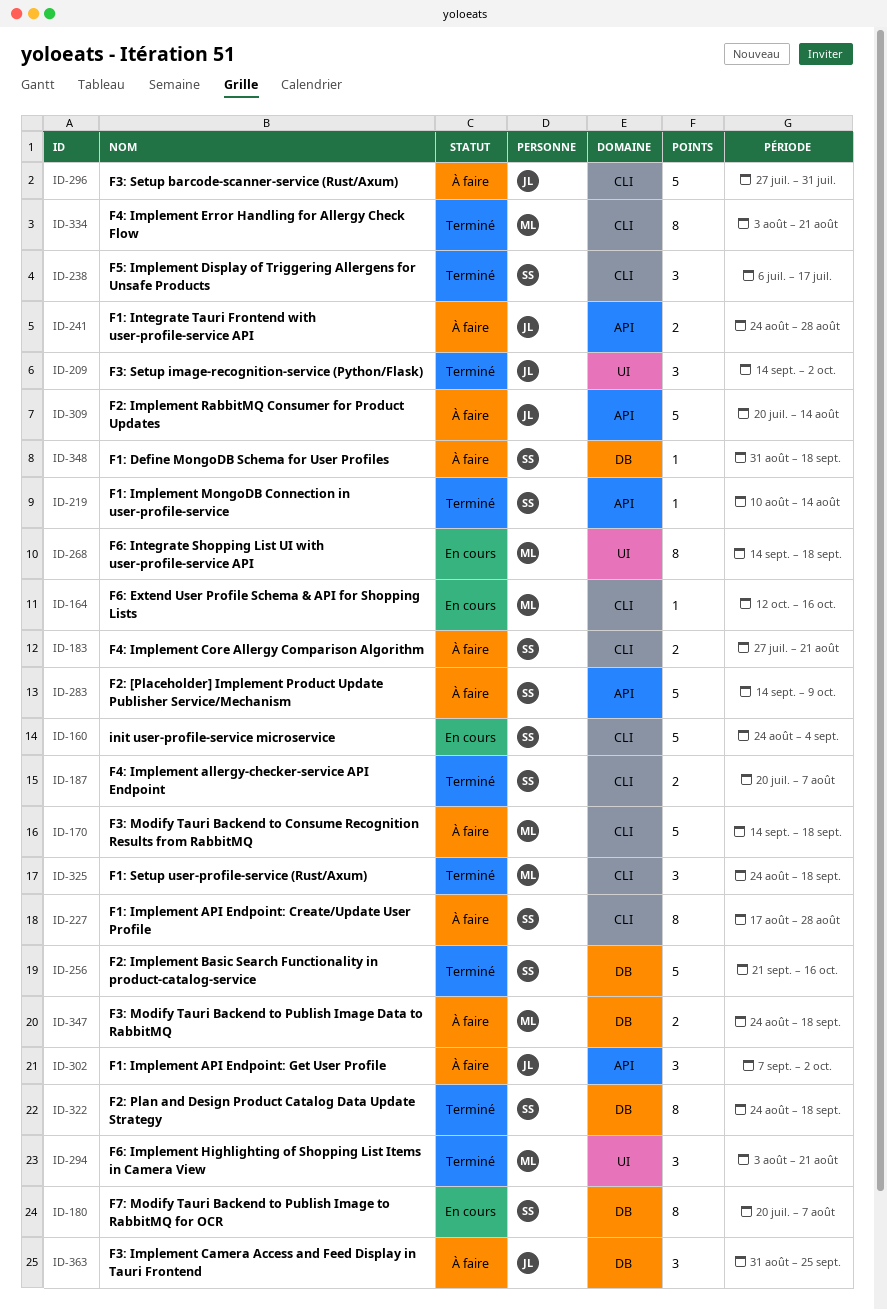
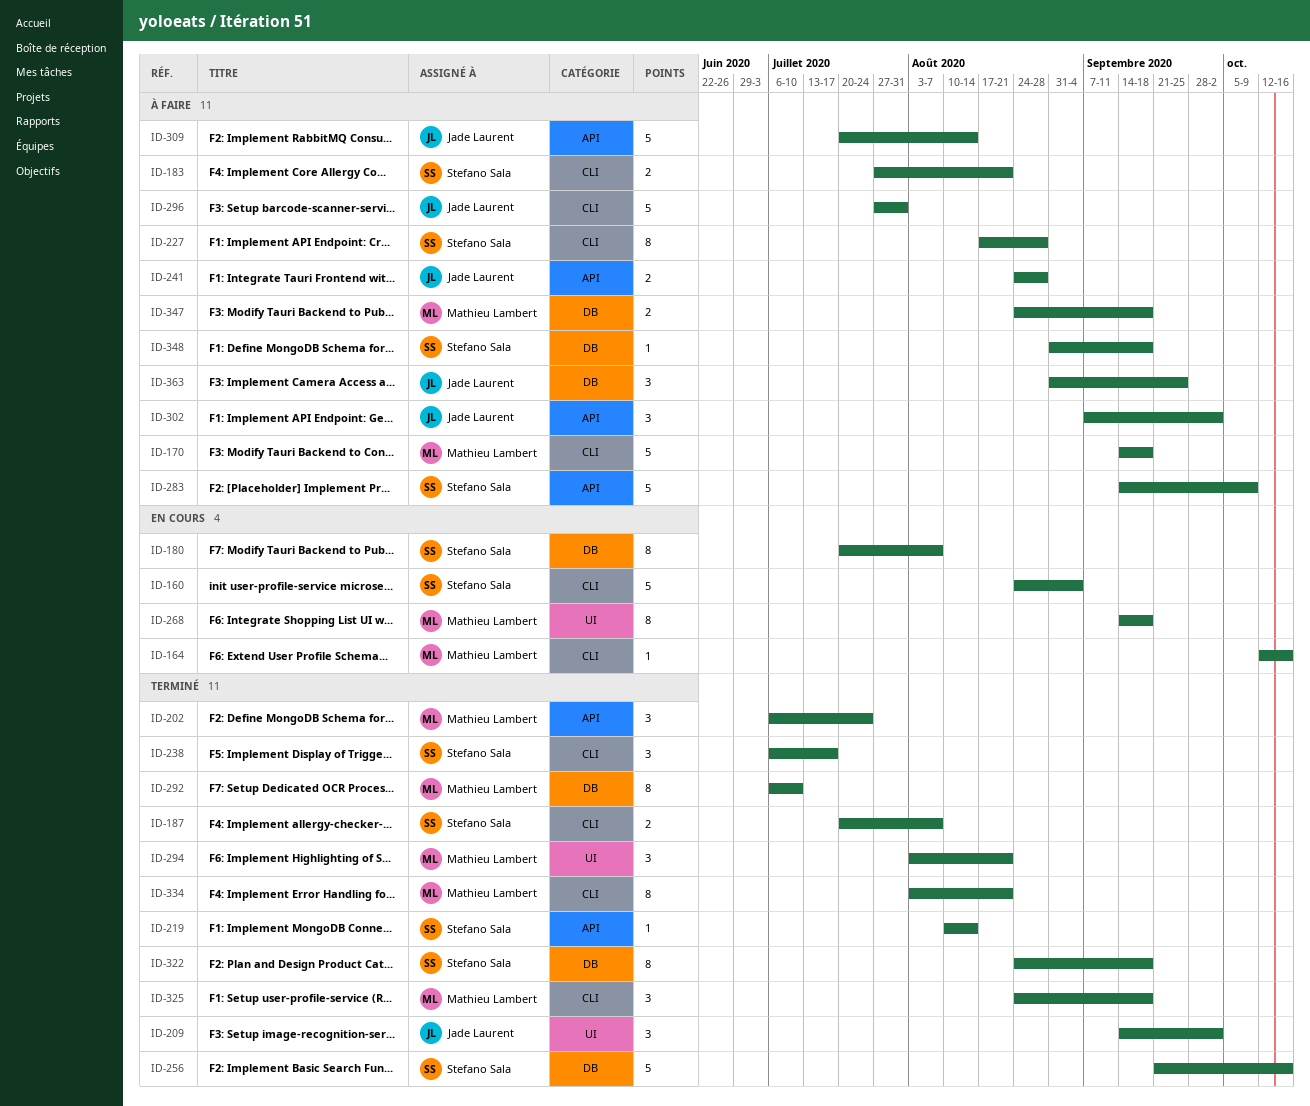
ID-202: none -> present
ID-292: none -> present

